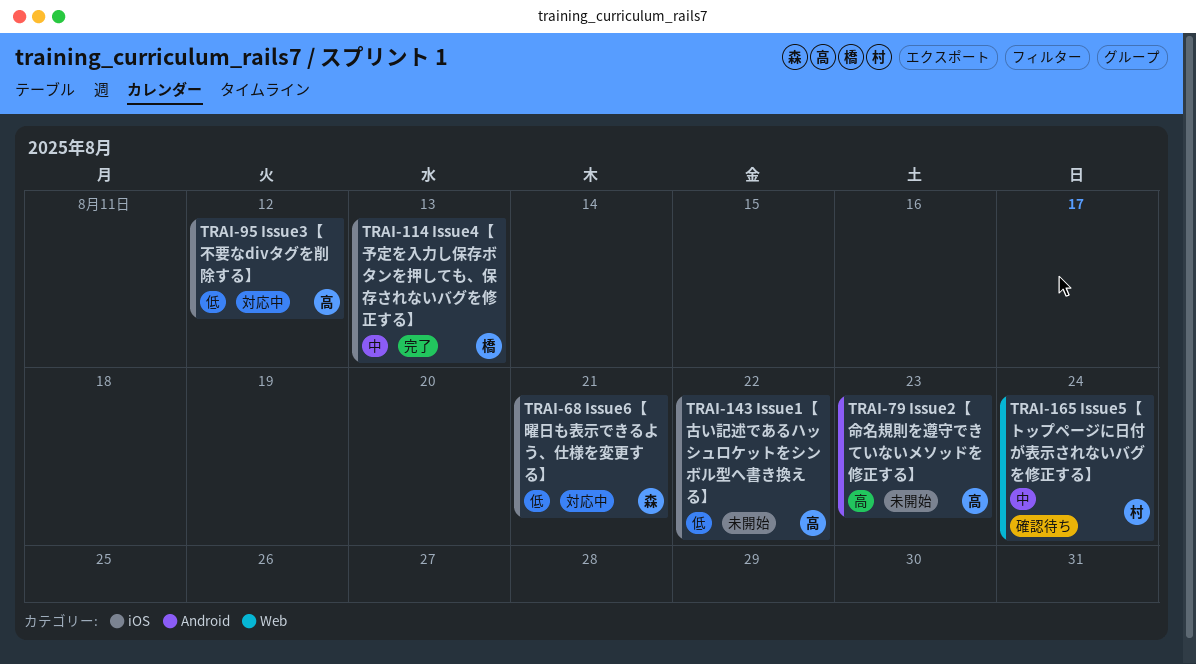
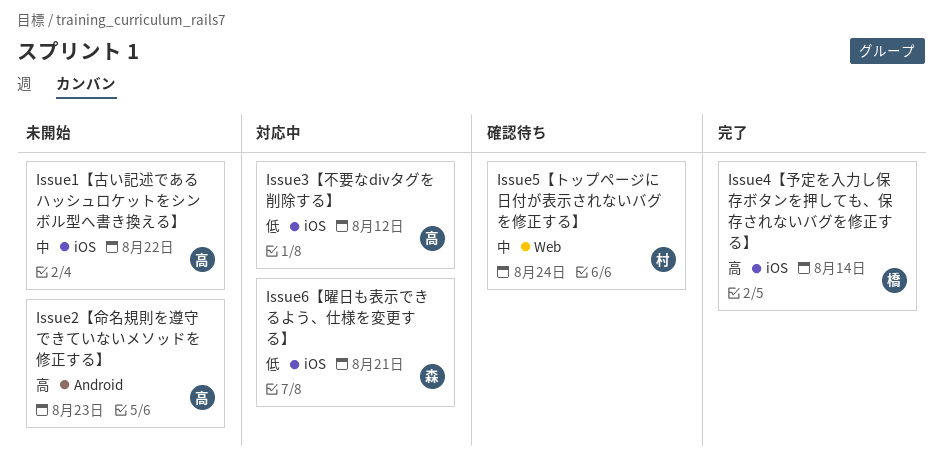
Issue1【古い記述であるハッシュロケットをシンボル型へ書き換える】, priority: 低 -> 中
Issue4【予定を入力し保存ボタンを押しても、保存されないバグを修正する】, priority: 中 -> 高
Issue4【予定を入力し保存ボタンを押しても、保存されないバグを修正する】, due: Aug 13 -> Aug 14

